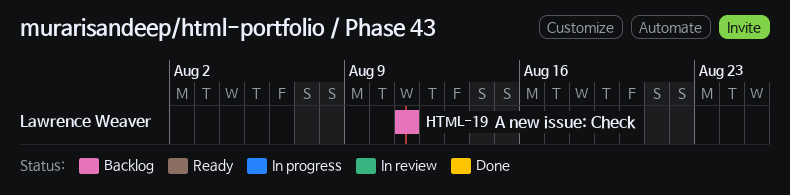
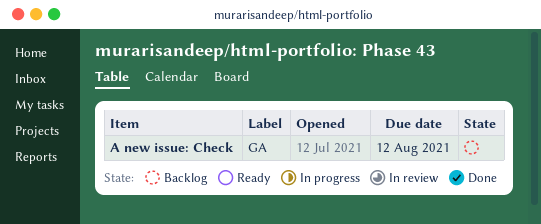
A new issue: Check, due: Aug 11 -> Aug 12

